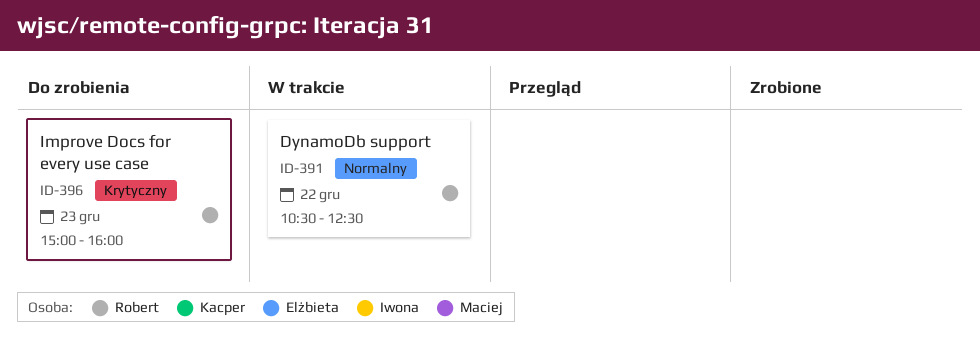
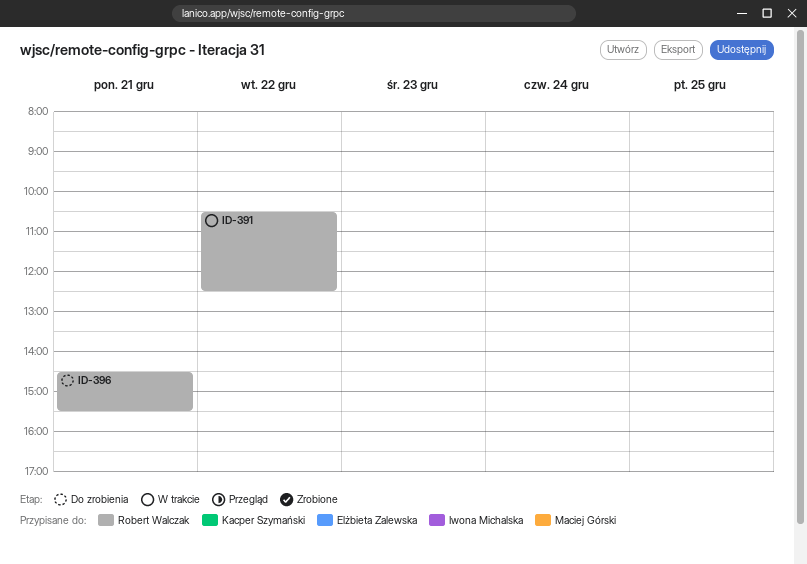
ID-396, day: Dec 23 -> Dec 21
ID-396, begins: 15:00 -> 14:30
ID-396, ends: 16:00 -> 15:30

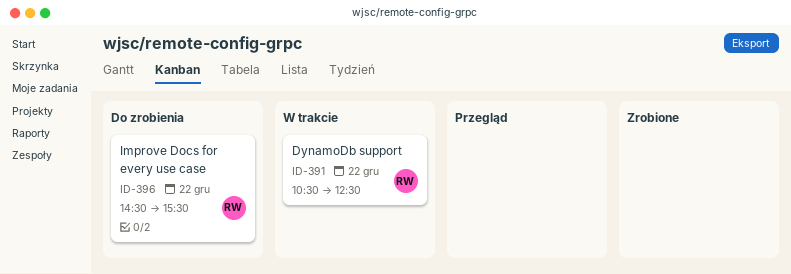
ID-396, day: Dec 21 -> Dec 22

